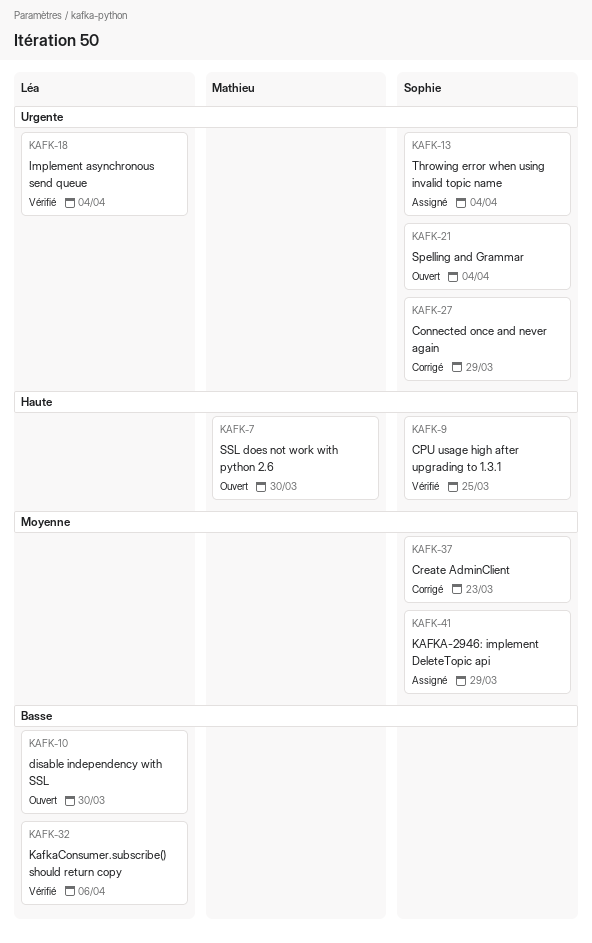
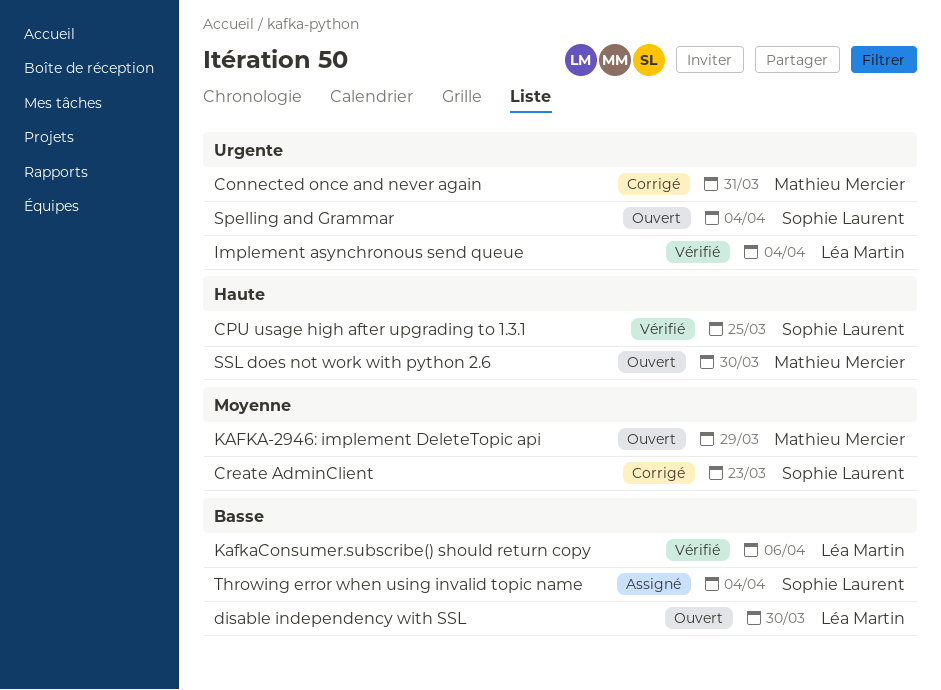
Connected once and never again, owner: Sophie Laurent -> Mathieu Mercier
Connected once and never again, due: Mar 29 -> Mar 31
KAFKA-2946: implement DeleteTopic api, status: Assigné -> Ouvert
KAFKA-2946: implement DeleteTopic api, owner: Sophie Laurent -> Mathieu Mercier
Throwing error when using invalid topic name, priority: Urgente -> Basse

